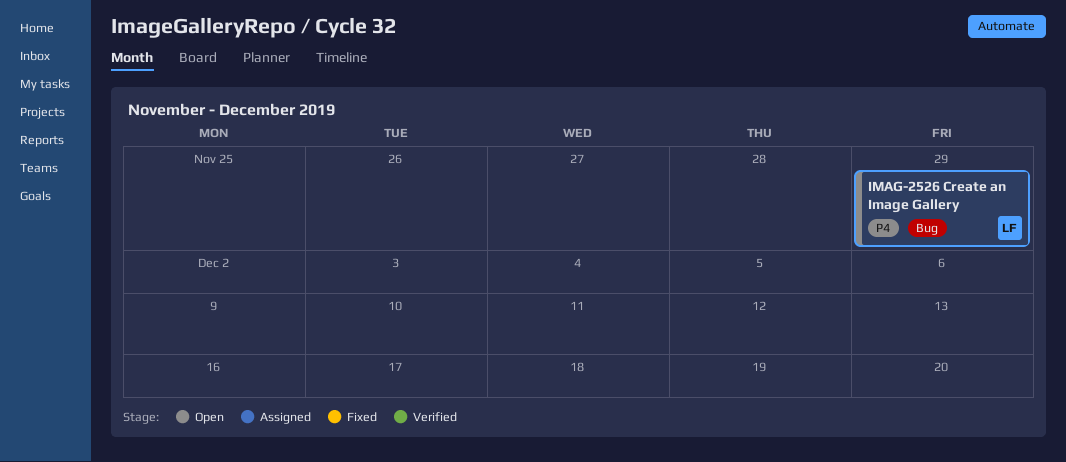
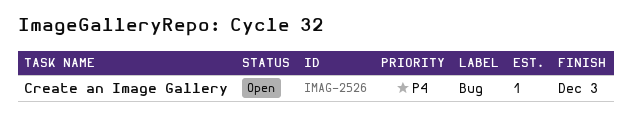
IMAG-2526, due: Nov 29 -> Dec 3

